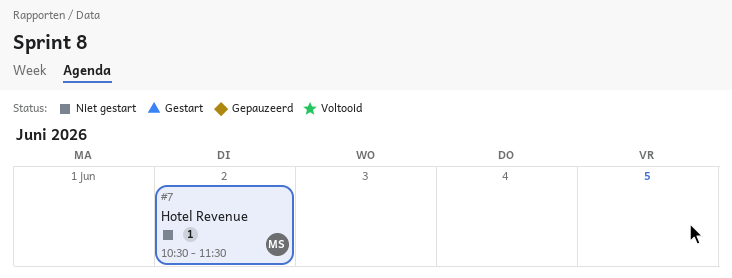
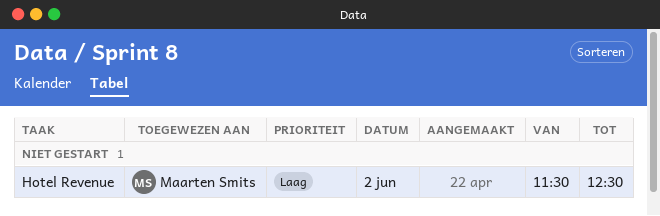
Hotel Revenue, begins: 10:30 -> 11:30
Hotel Revenue, ends: 11:30 -> 12:30

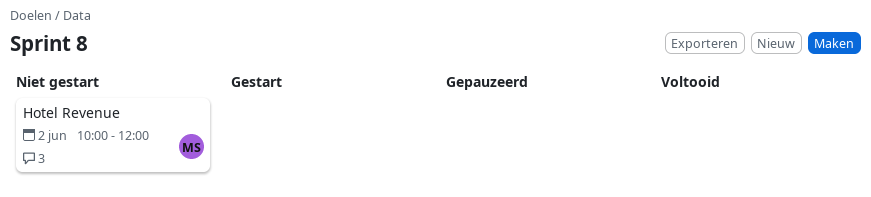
Hotel Revenue, begins: 11:30 -> 10:00
Hotel Revenue, ends: 12:30 -> 12:00

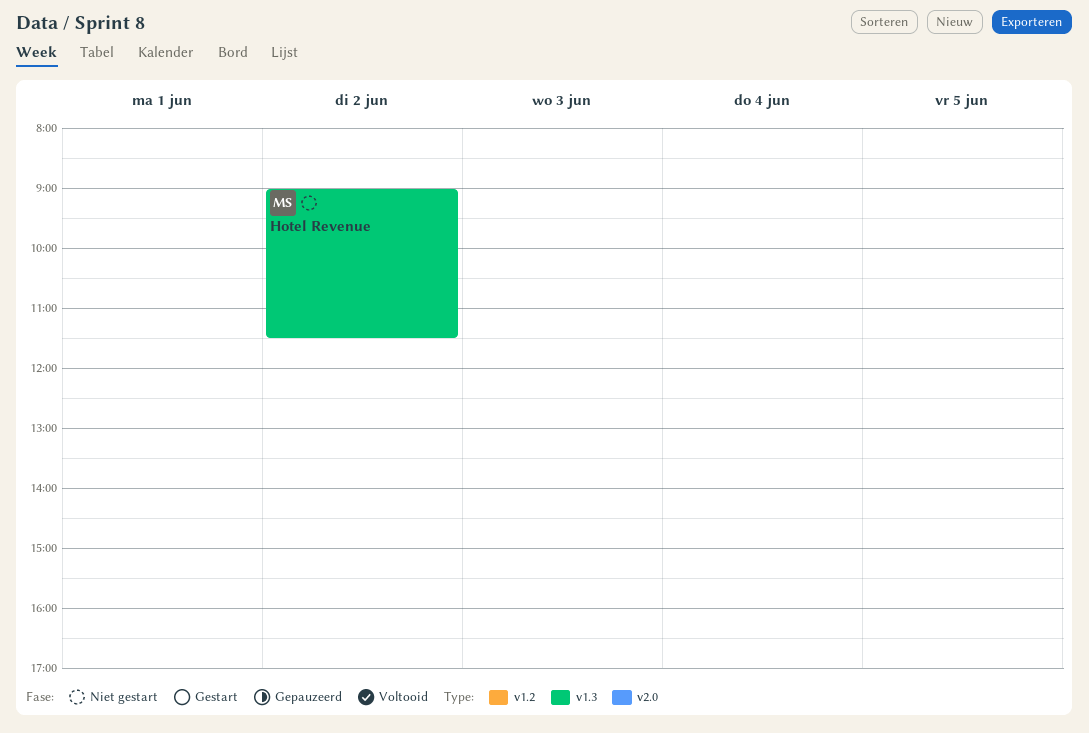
Hotel Revenue, begins: 10:00 -> 09:00
Hotel Revenue, ends: 12:00 -> 11:30

